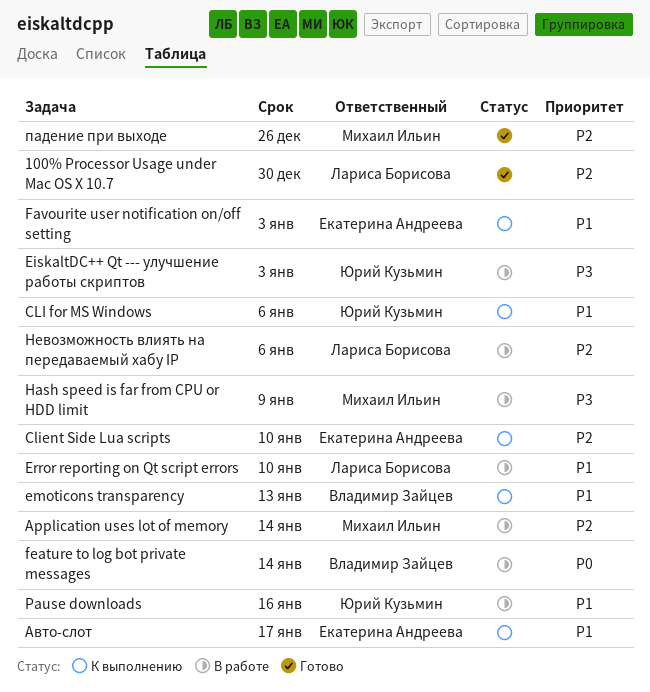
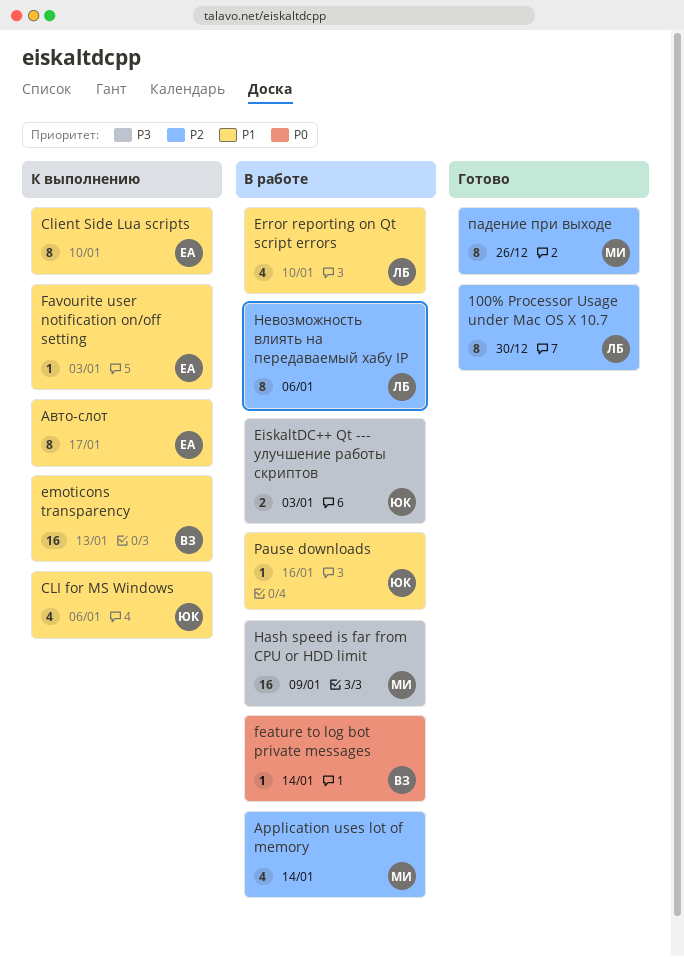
Client Side Lua scripts, priority: P2 -> P1

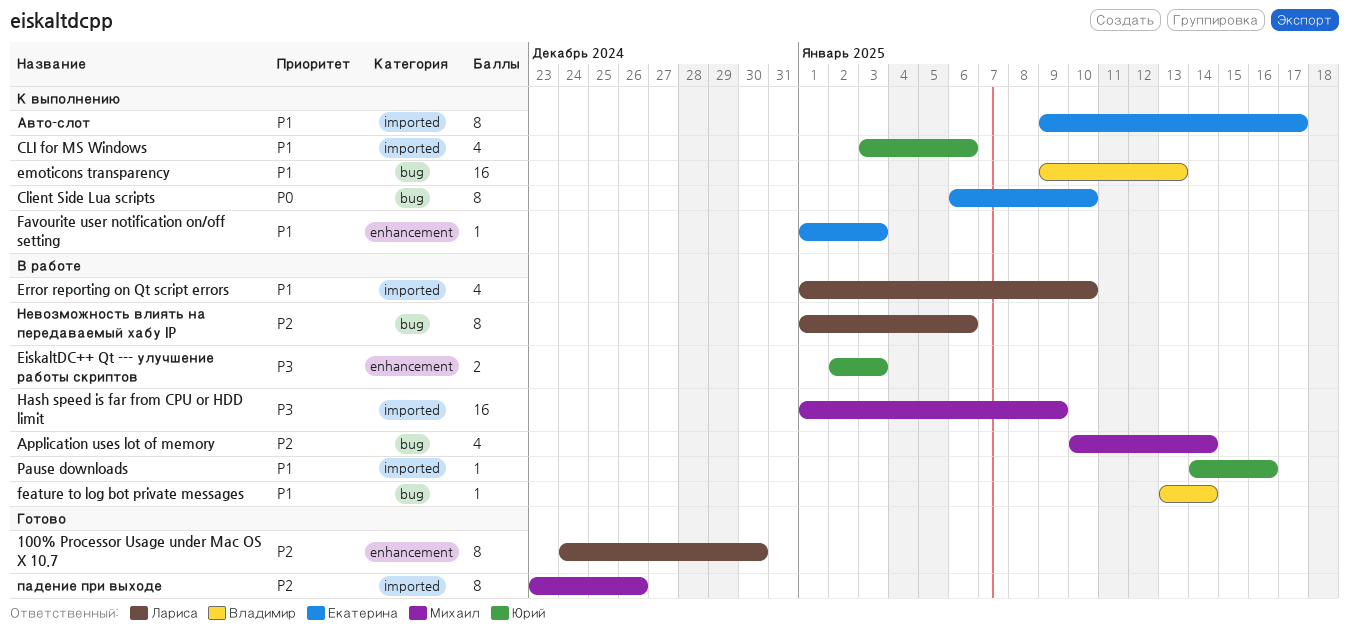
Client Side Lua scripts, priority: P1 -> P0
feature to log bot private messages, priority: P0 -> P1

